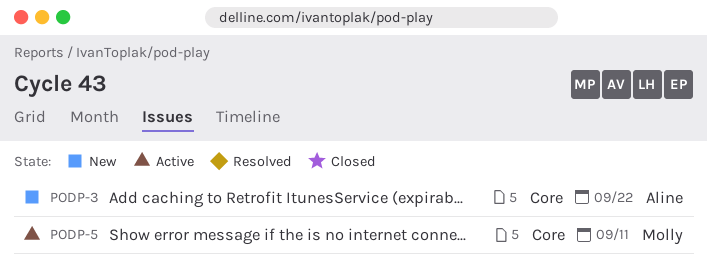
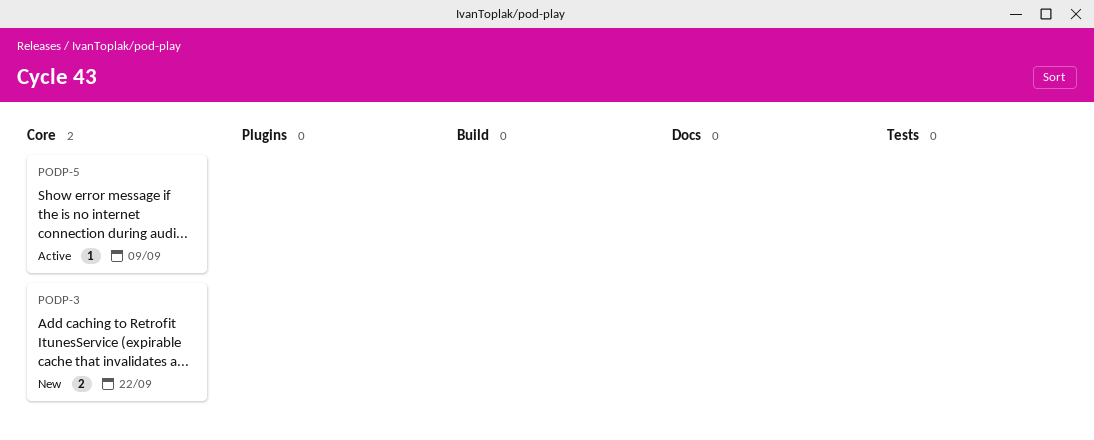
PODP-5, due: Sep 11 -> Sep 9

